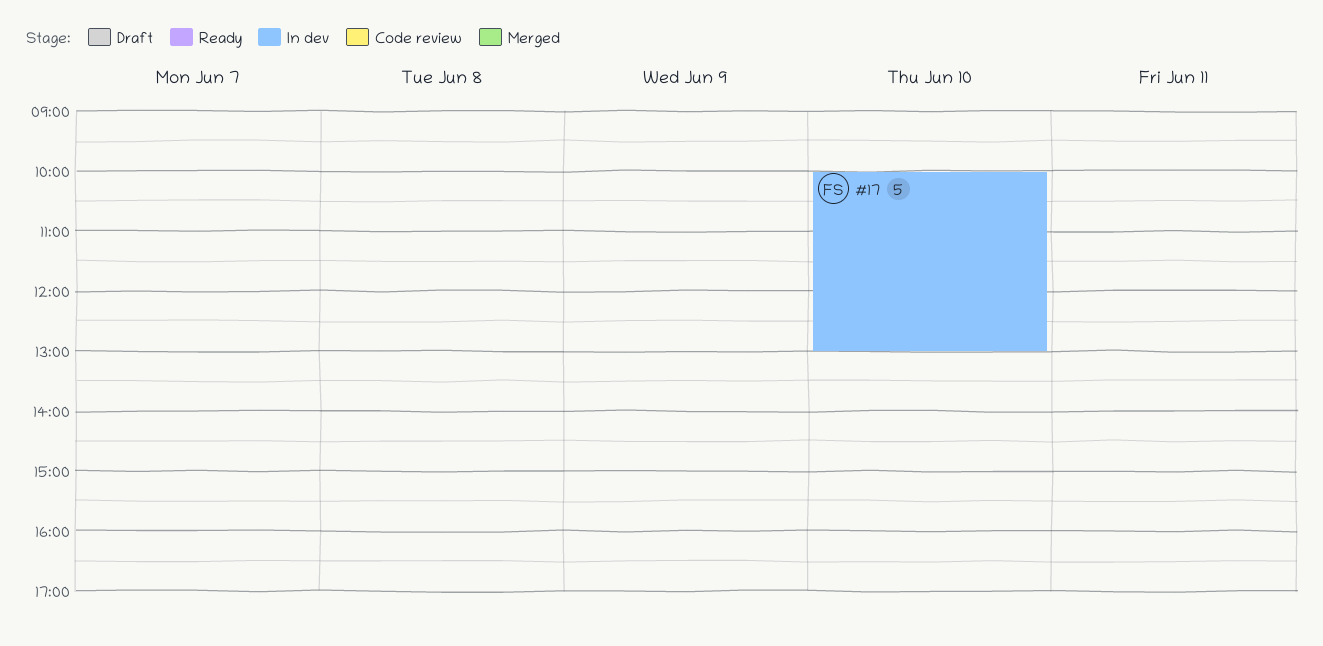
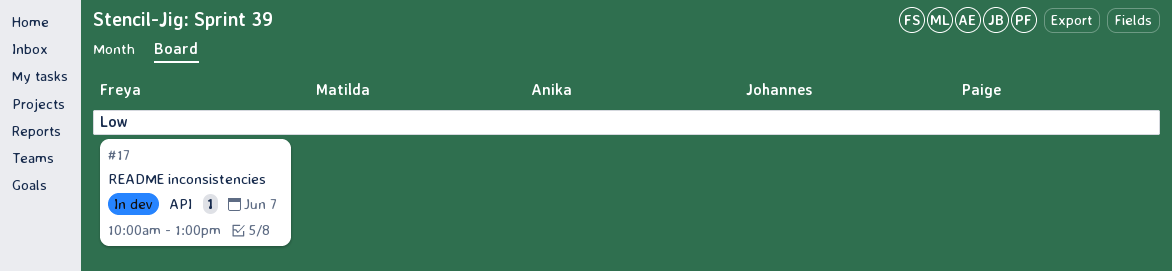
#17, estimate: 5 -> 1
#17, day: Jun 10 -> Jun 7

